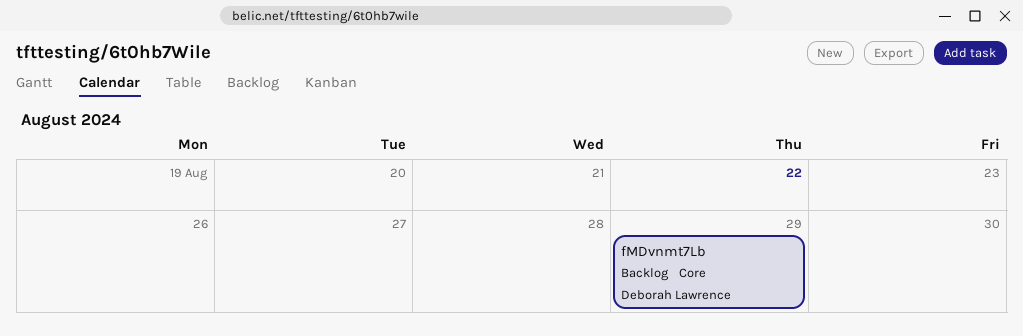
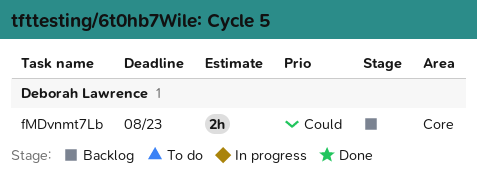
fMDvnmt7Lb, due: Aug 29 -> Aug 23

